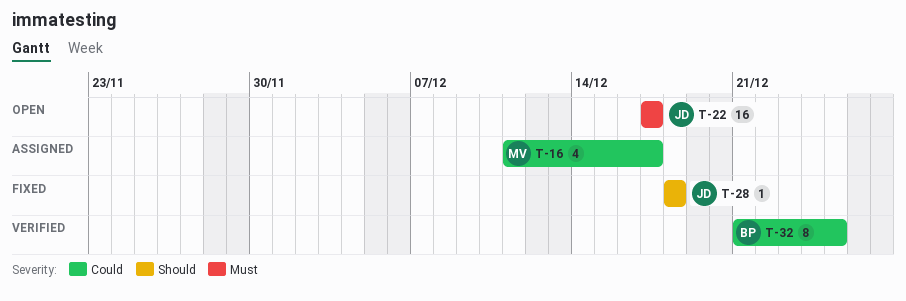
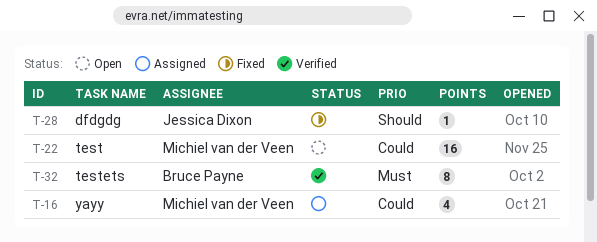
T-22, owner: Jessica Dixon -> Michiel van der Veen
T-22, priority: Must -> Could
T-32, priority: Could -> Must

